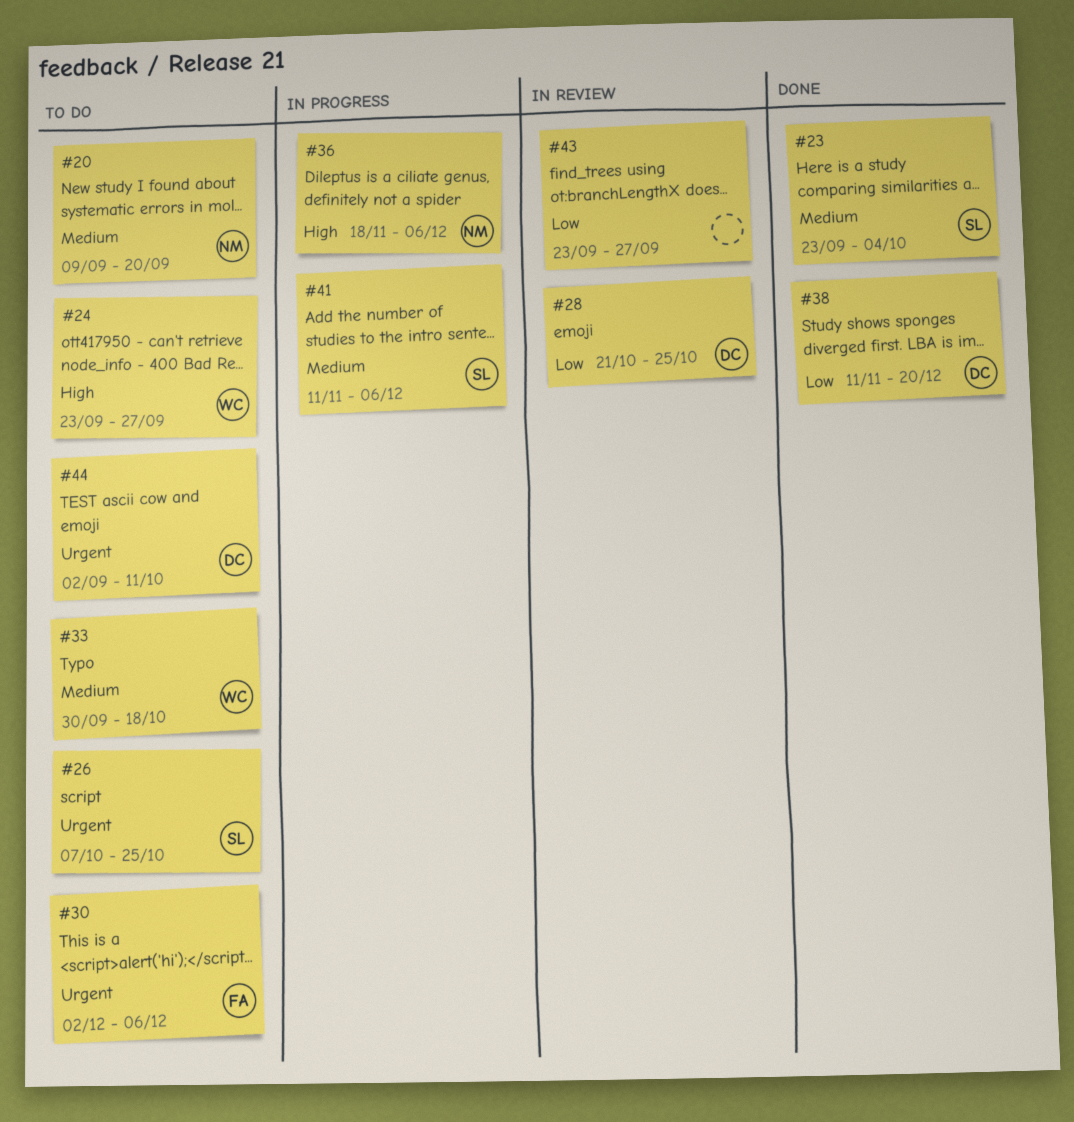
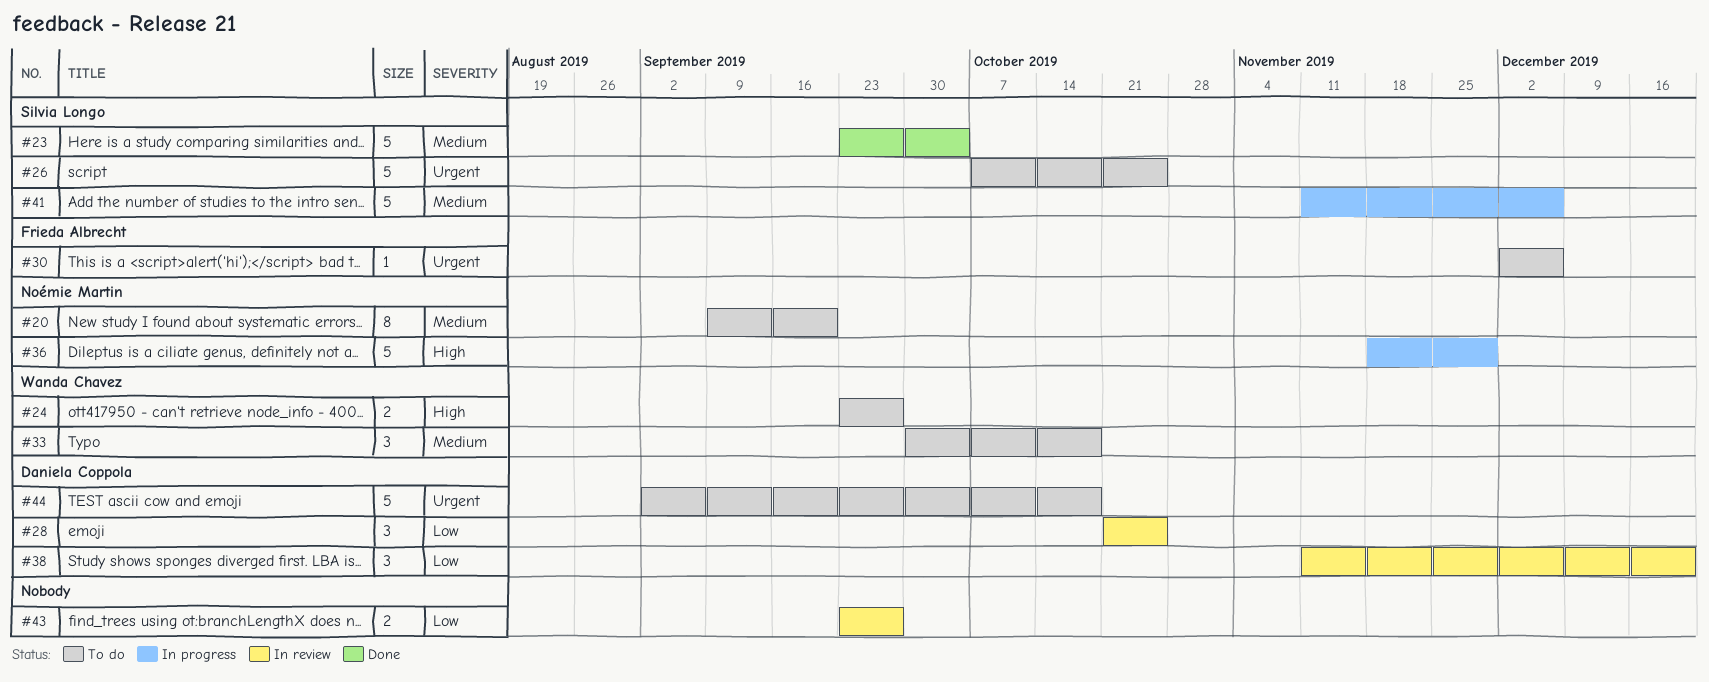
#36, due: Dec 6 -> Nov 29
#38, status: Done -> In review
#44, due: Oct 11 -> Oct 18

